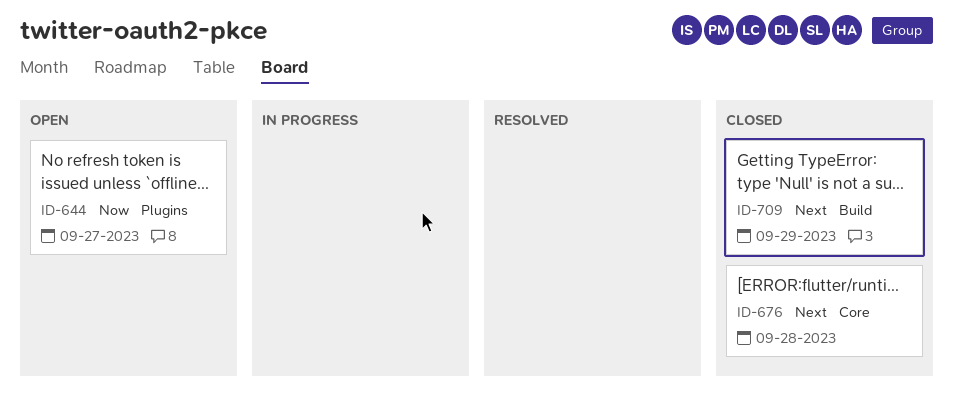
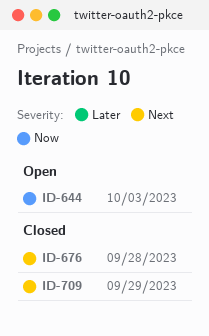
ID-644, due: Sep 27 -> Oct 3

